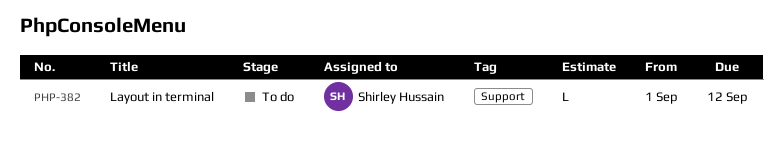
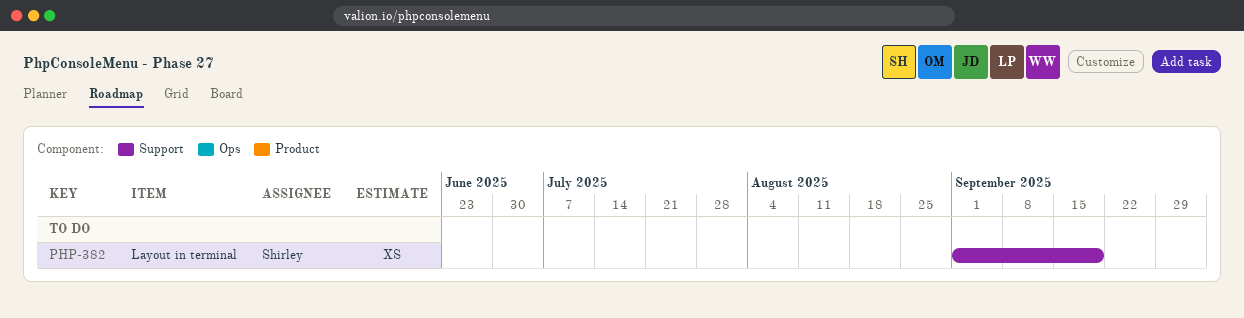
PHP-382, estimate: L -> XS
PHP-382, due: Sep 12 -> Sep 19

